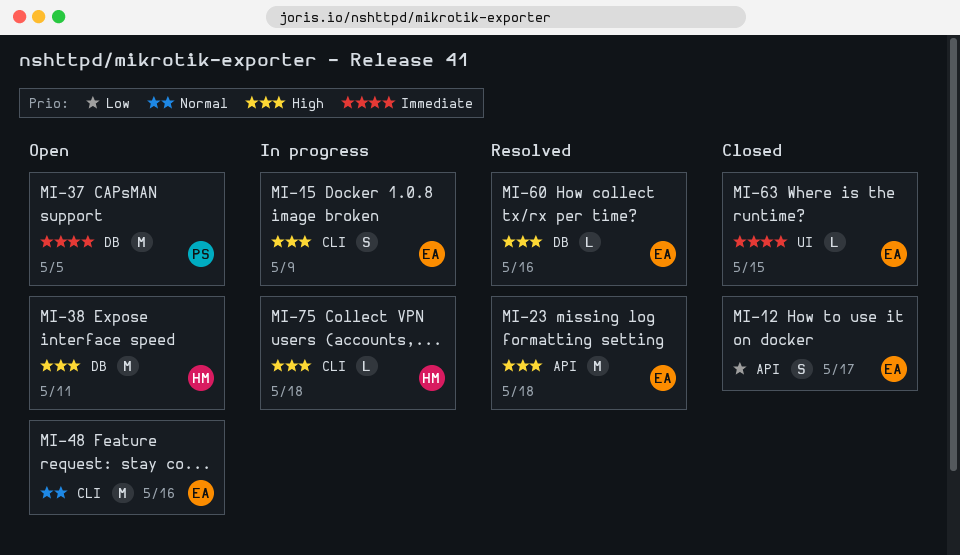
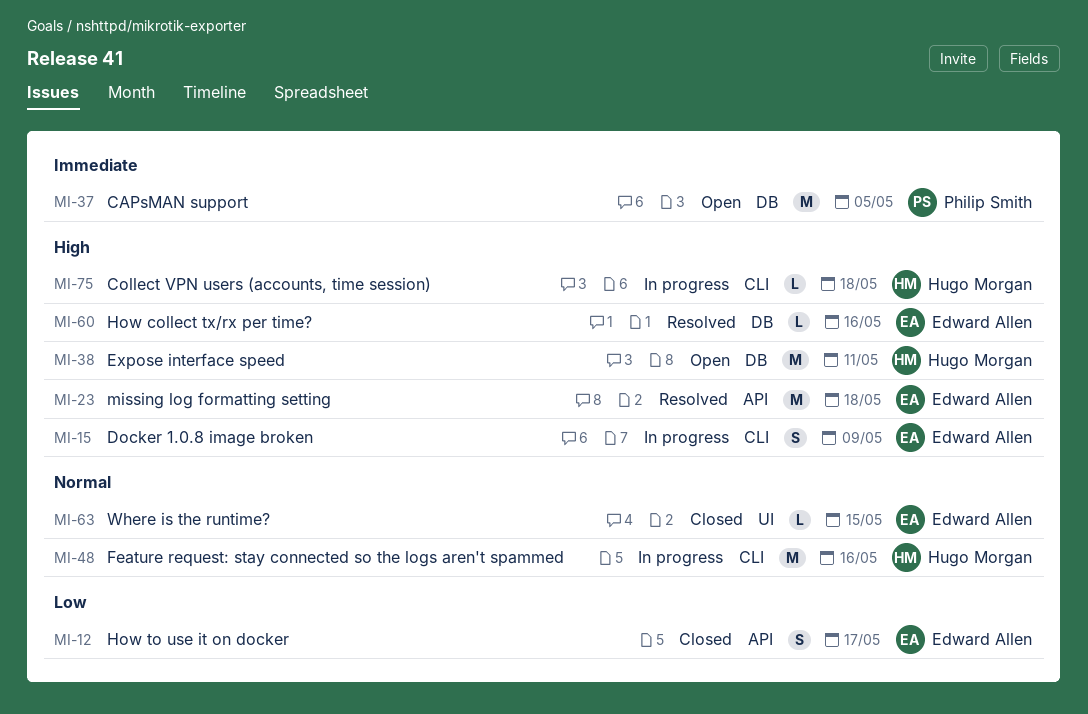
MI-48, status: Open -> In progress
MI-48, owner: Edward Allen -> Hugo Morgan
MI-63, priority: Immediate -> Normal

